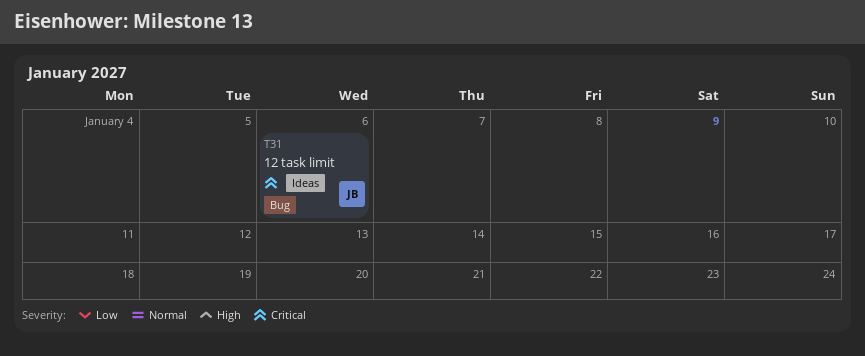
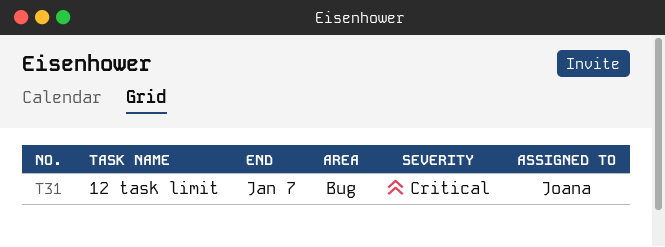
T31, due: Jan 6 -> Jan 7

